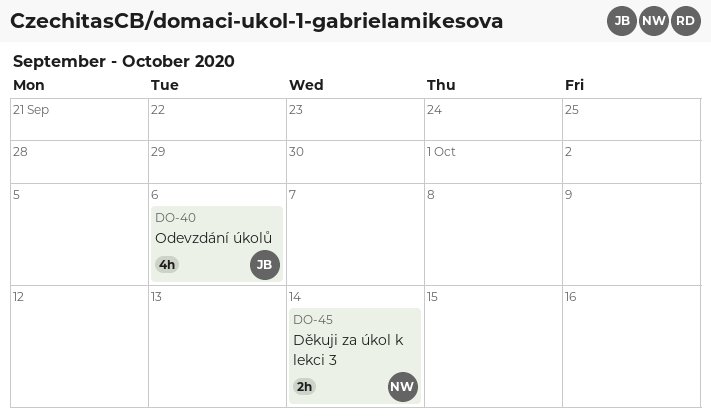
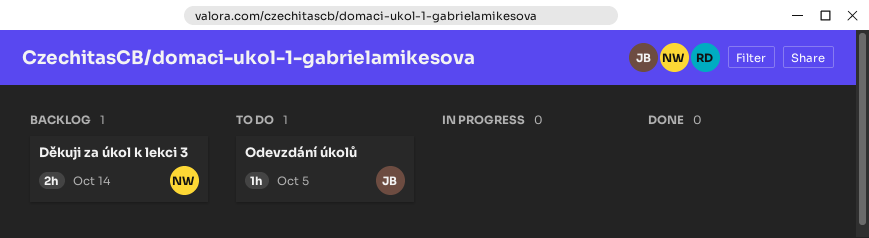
Odevzdání úkolů, estimate: 4h -> 1h
Odevzdání úkolů, due: Oct 6 -> Oct 5

